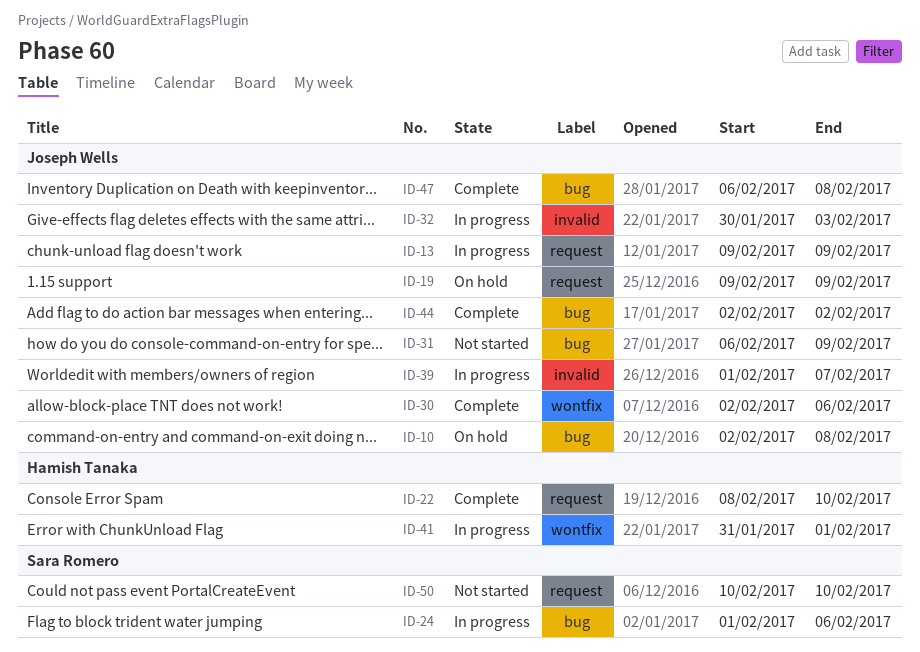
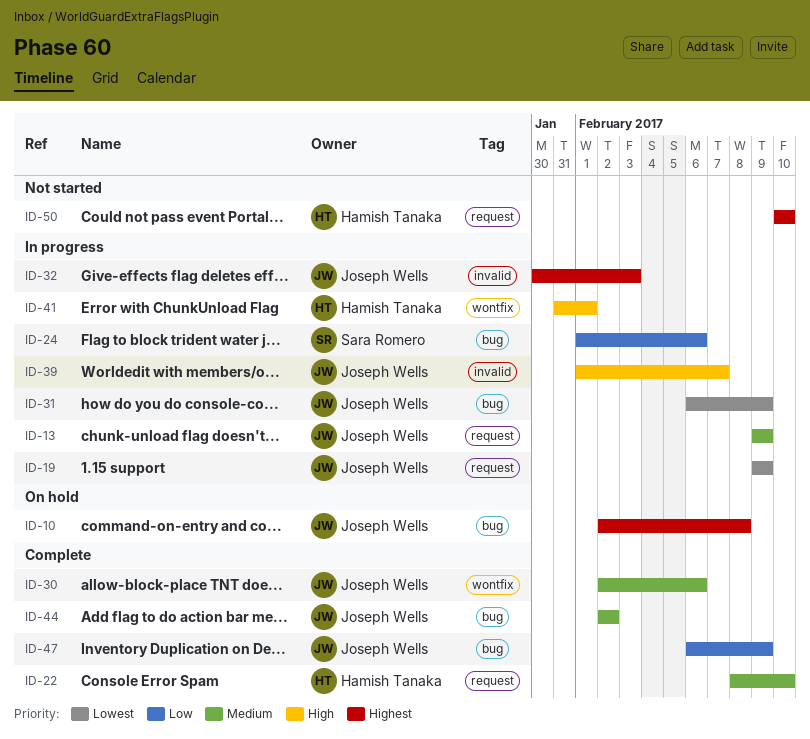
ID-19, status: On hold -> In progress
ID-31, status: Not started -> In progress
ID-47, due: Feb 8 -> Feb 9
ID-50, owner: Sara Romero -> Hamish Tanaka

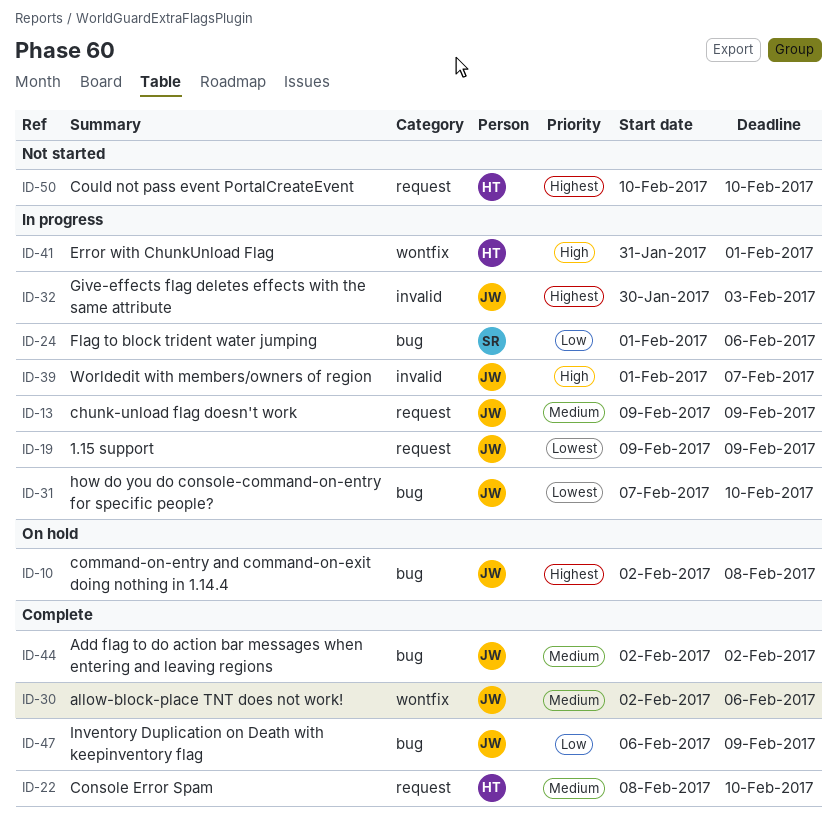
ID-31, start: Feb 6 -> Feb 7
ID-31, due: Feb 9 -> Feb 10

